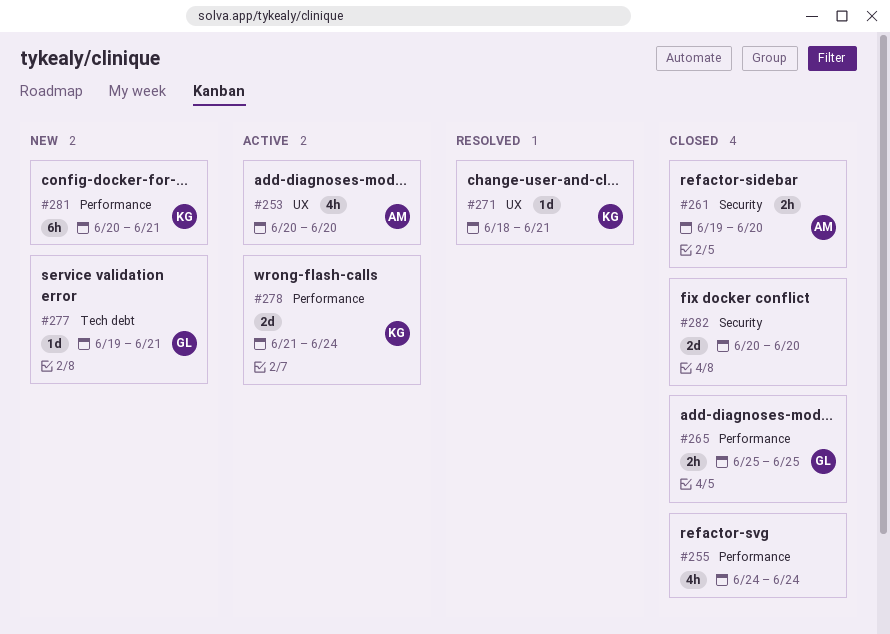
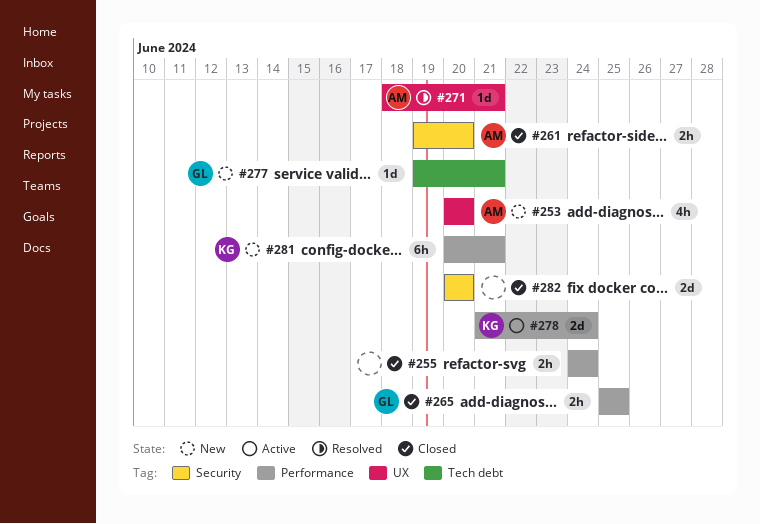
#253, status: Active -> New
#255, estimate: 4h -> 2h
#271, owner: KG -> AM

